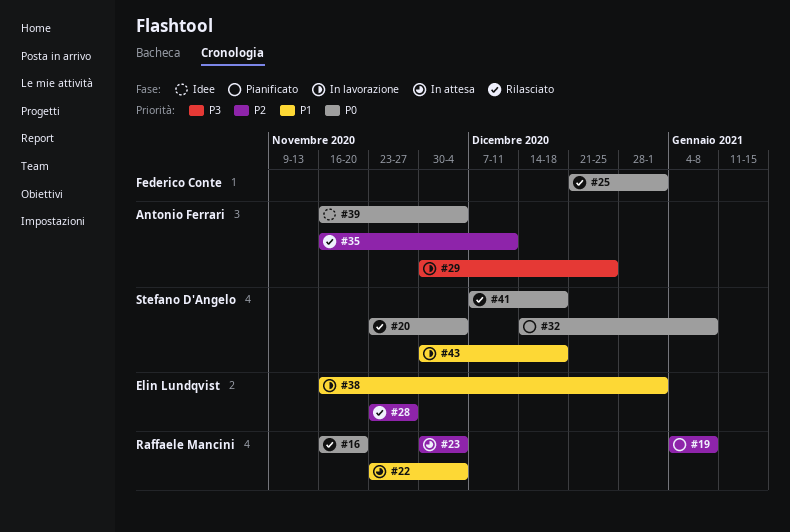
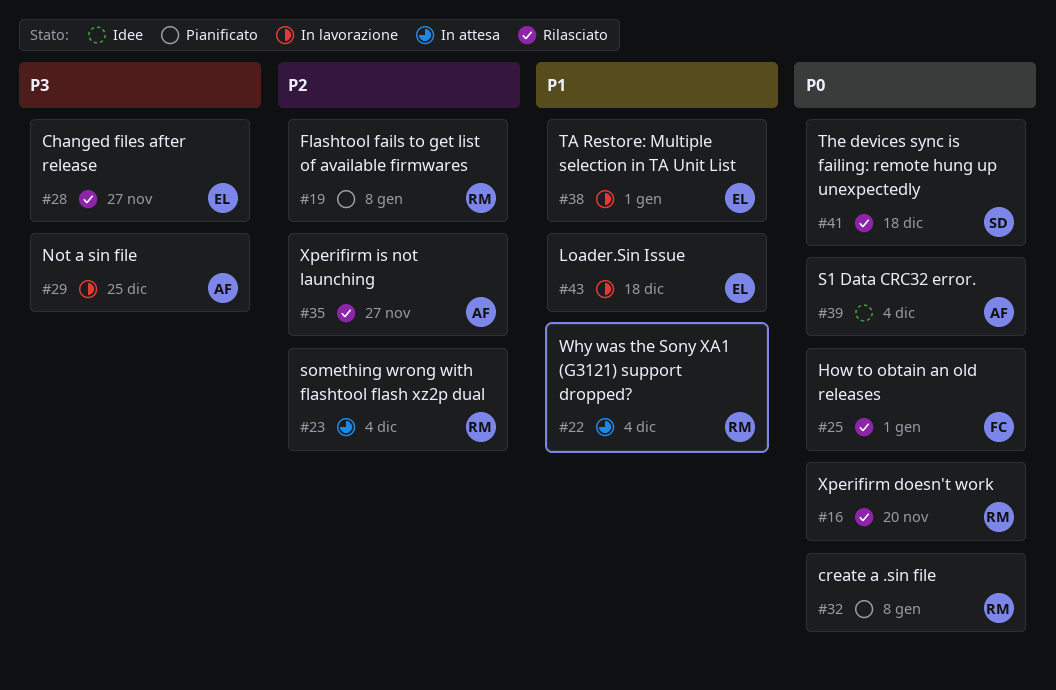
#20: present -> none
#28, priority: P2 -> P3
#32, owner: Stefano D'Angelo -> Raffaele Mancini
#35, due: Dec 11 -> Nov 27
#43, owner: Stefano D'Angelo -> Elin Lundqvist

